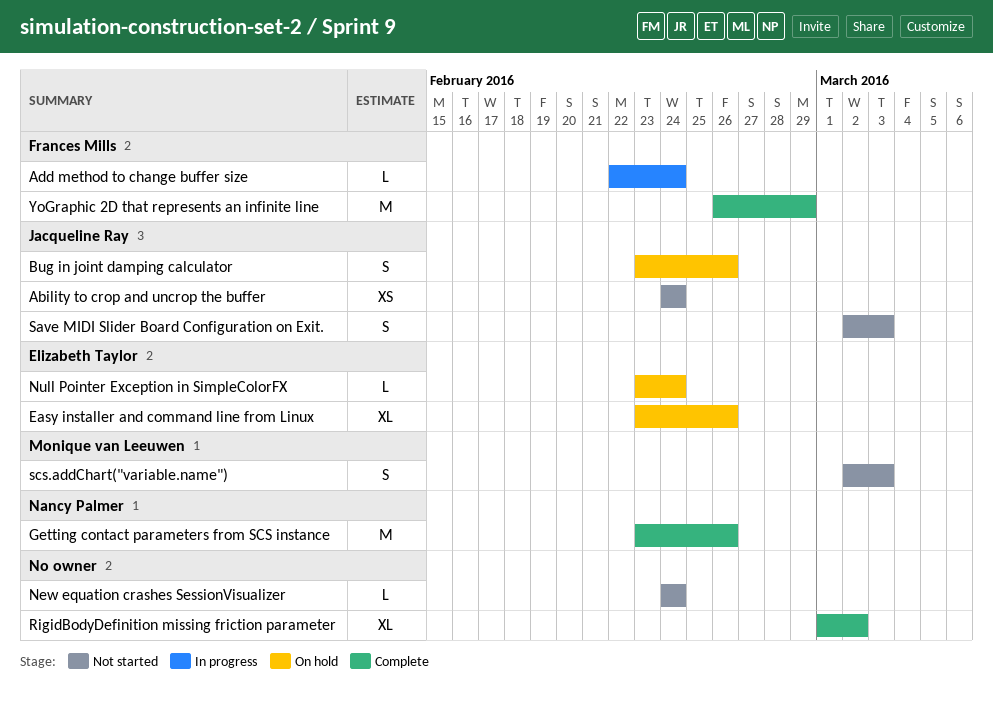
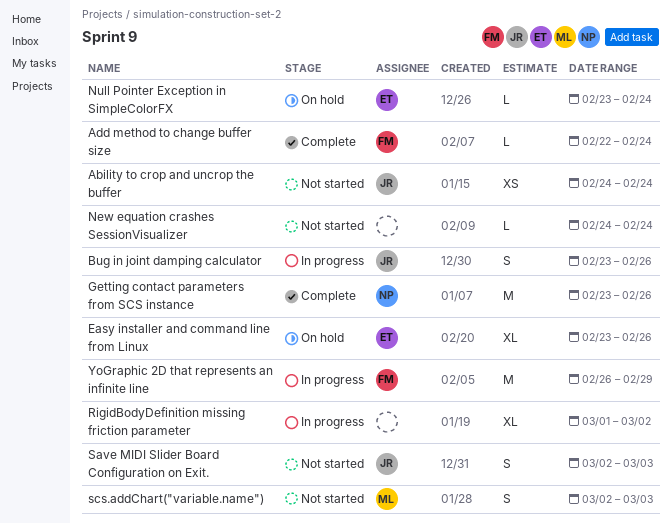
Add method to change buffer size, status: In progress -> Complete
Bug in joint damping calculator, status: On hold -> In progress
RigidBodyDefinition missing friction parameter, status: Complete -> In progress
YoGraphic 2D that represents an infinite line, status: Complete -> In progress

